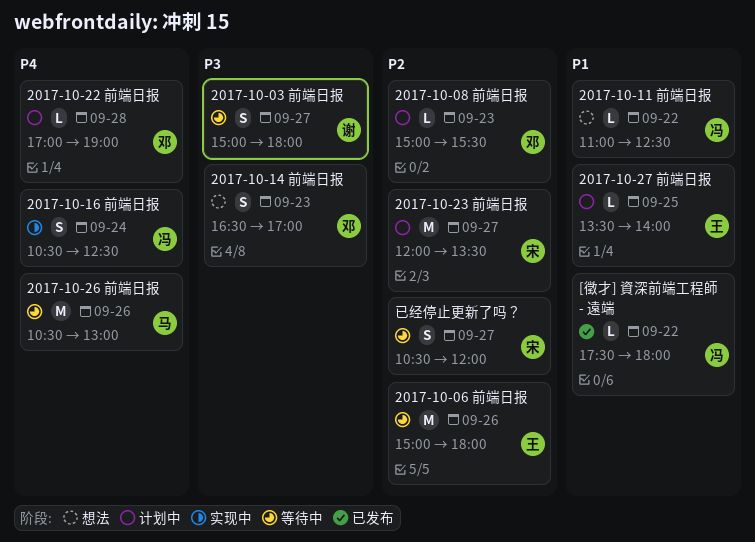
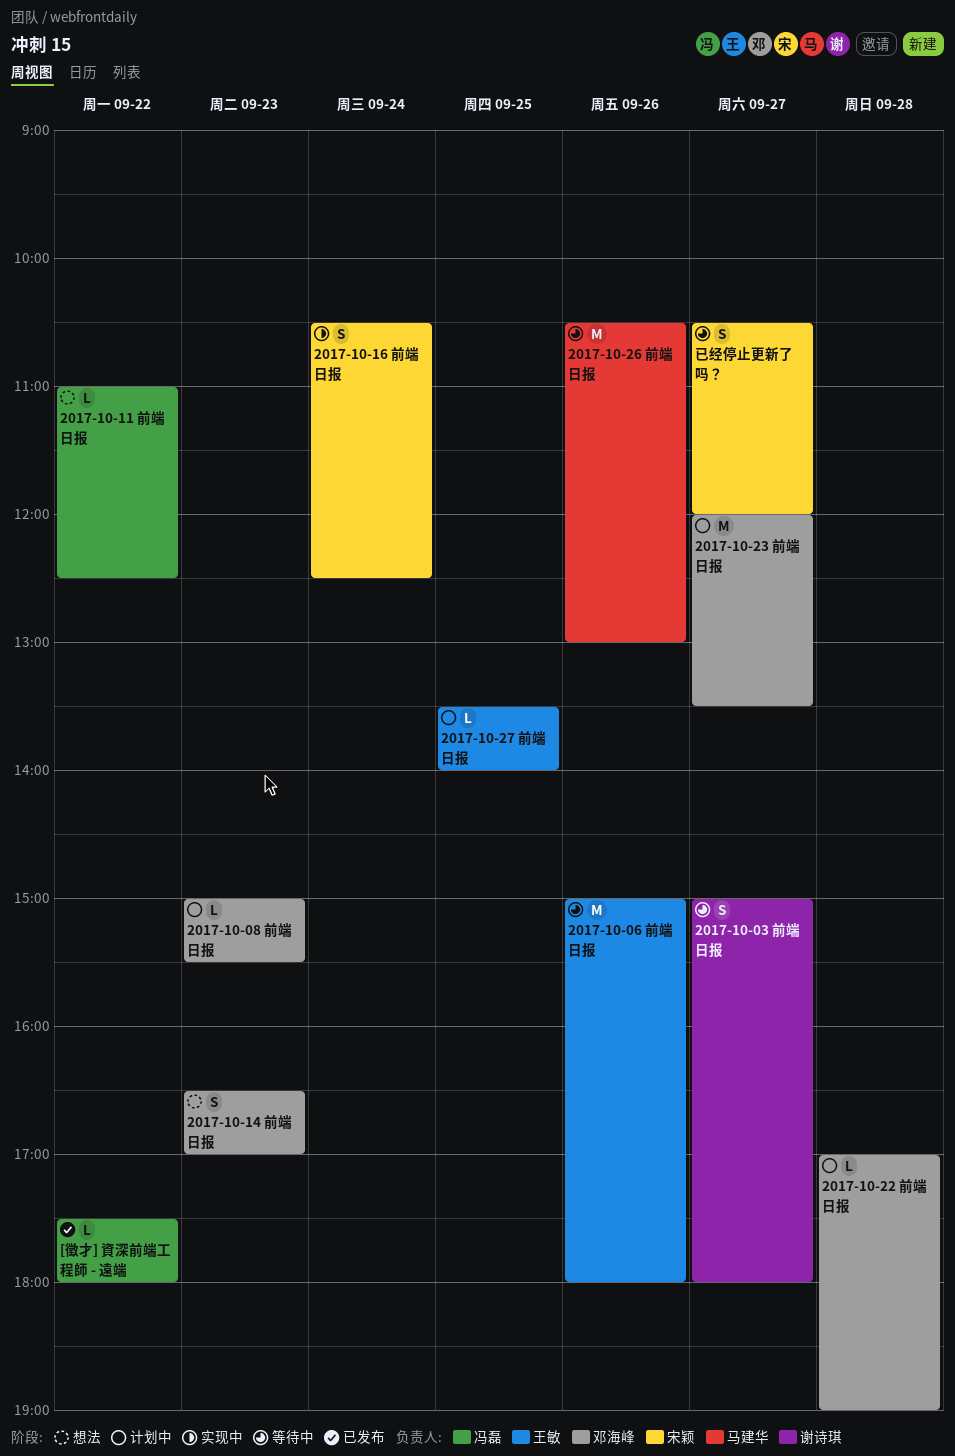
2017-10-16 前端日报, owner: 冯磊 -> 宋颖
2017-10-23 前端日报, owner: 宋颖 -> 邓海峰

